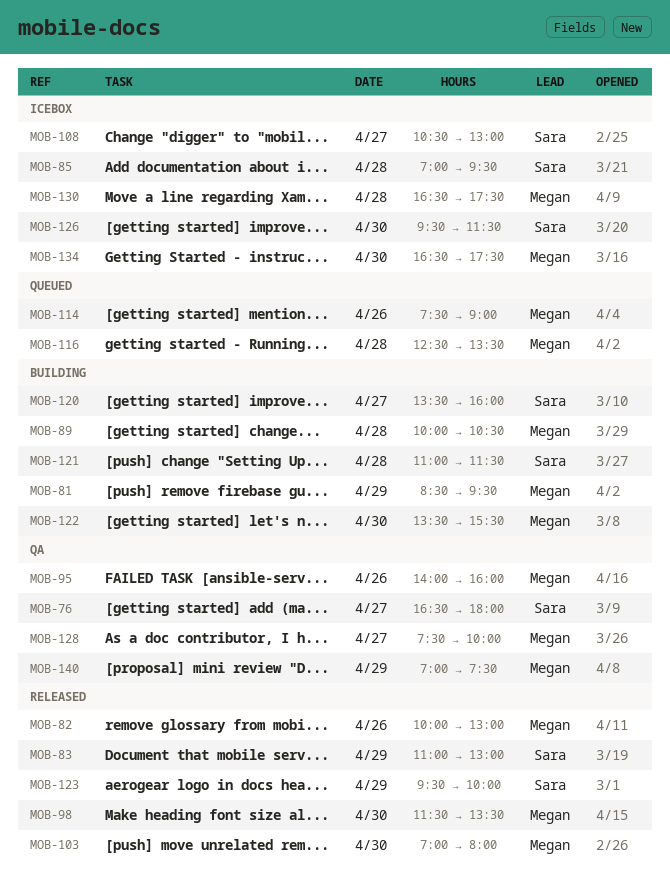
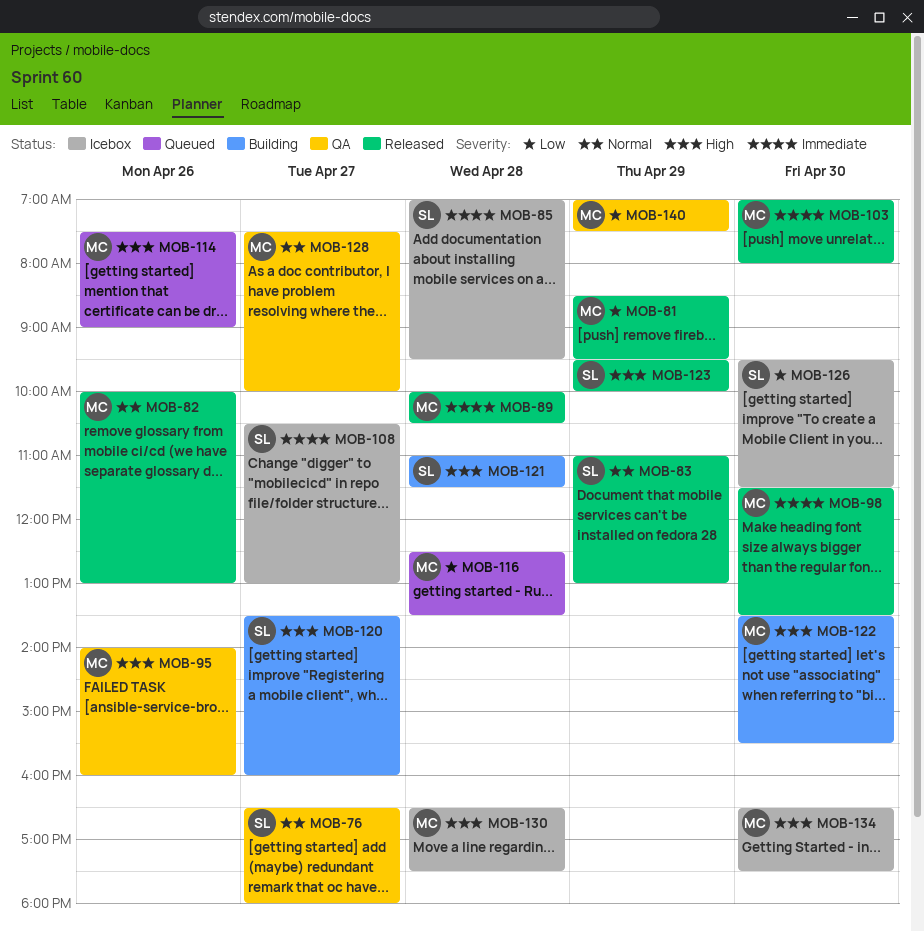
MOB-81, status: Building -> Released
MOB-89, status: Building -> Released

